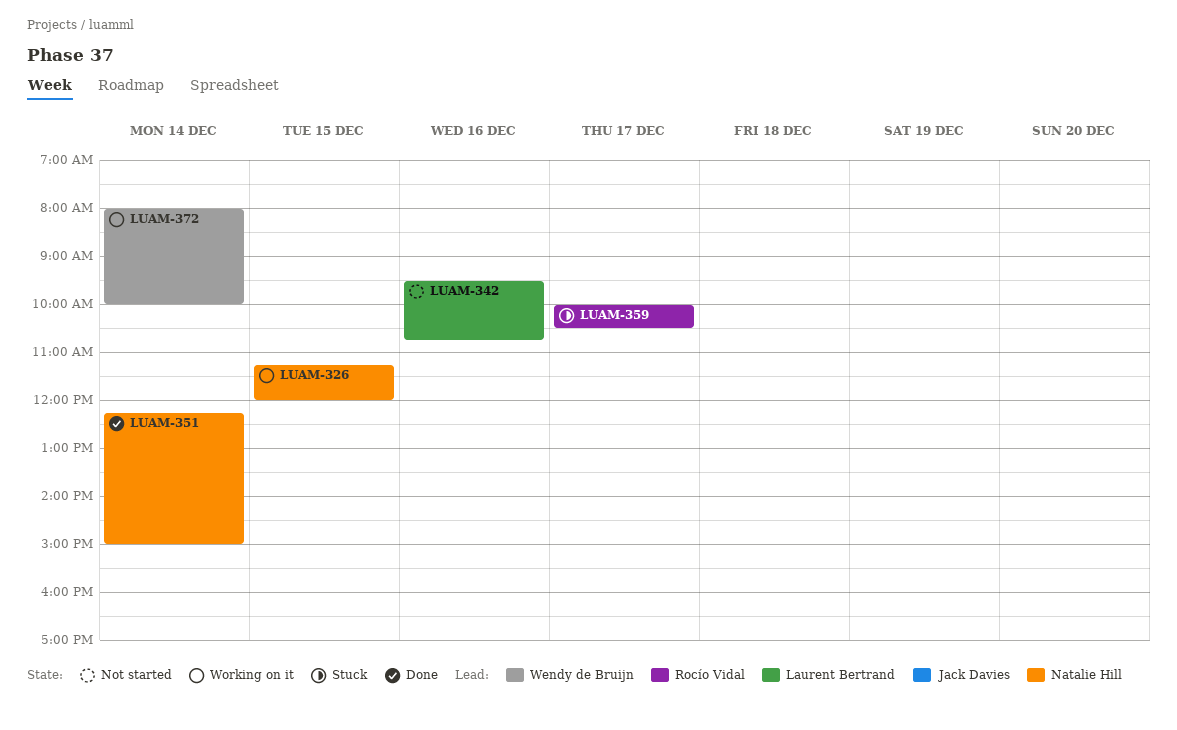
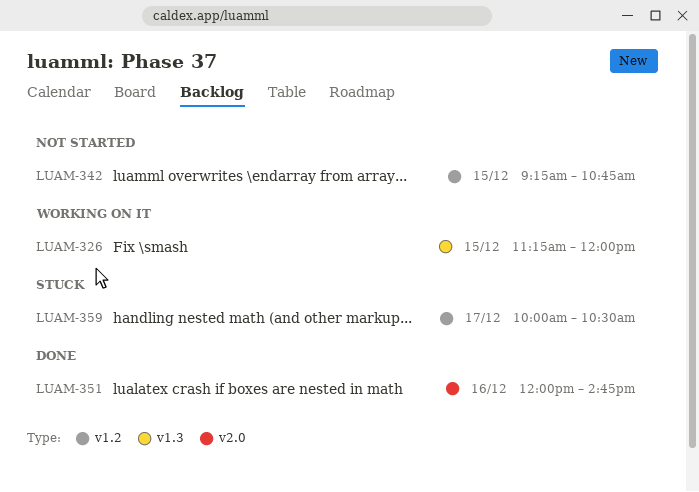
LUAM-342, day: Dec 16 -> Dec 15
LUAM-342, begins: 09:30 -> 09:15
LUAM-351, day: Dec 14 -> Dec 16
LUAM-351, begins: 12:15 -> 12:00
LUAM-351, ends: 15:00 -> 14:45
LUAM-372: present -> none

